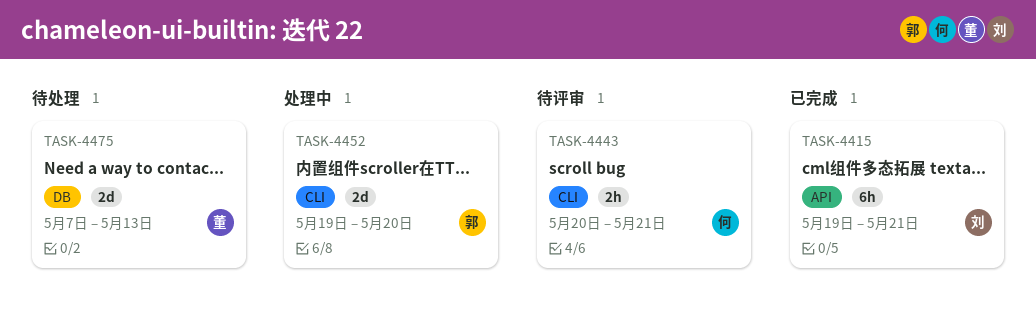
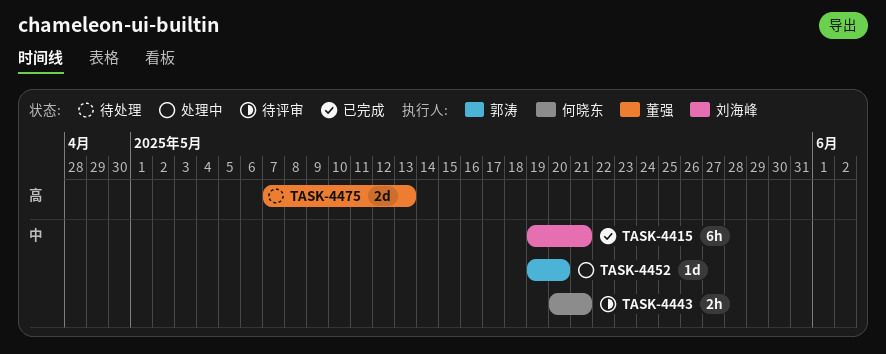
TASK-4452, estimate: 2d -> 1d

